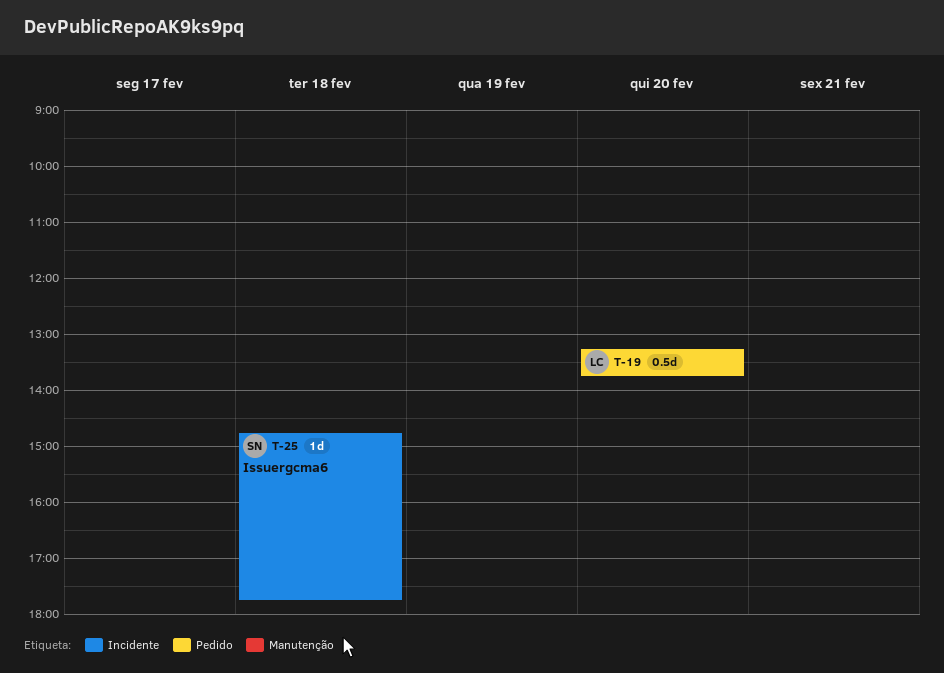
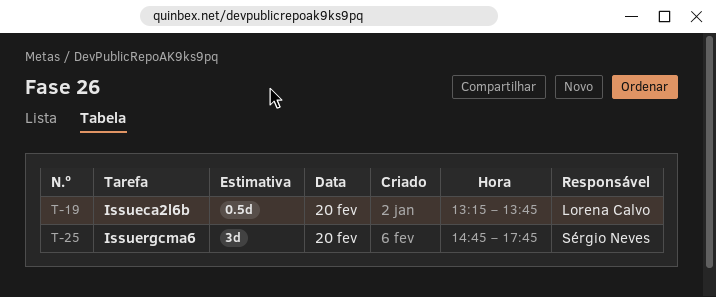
T-25, estimate: 1d -> 3d
T-25, day: Feb 18 -> Feb 20

